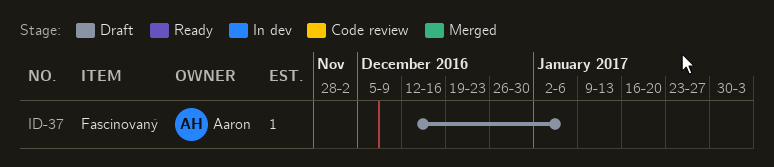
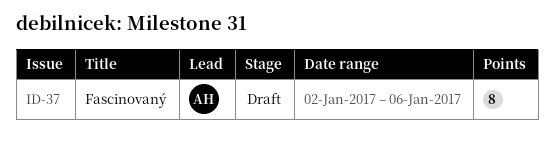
ID-37, estimate: 1 -> 8
ID-37, start: Dec 12 -> Jan 2

